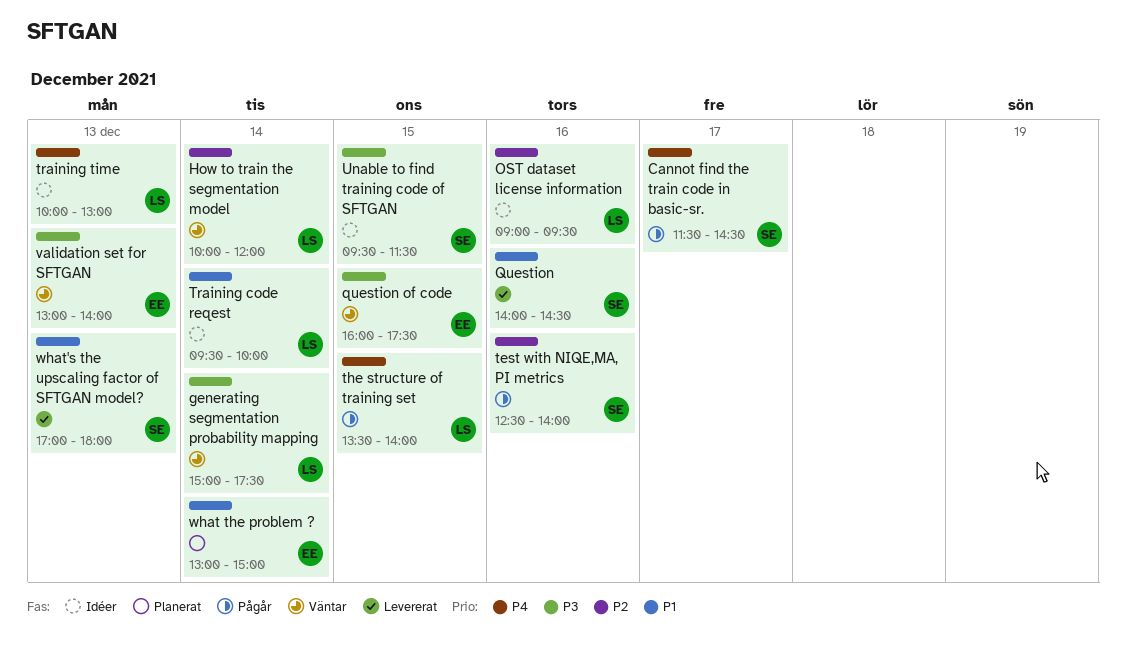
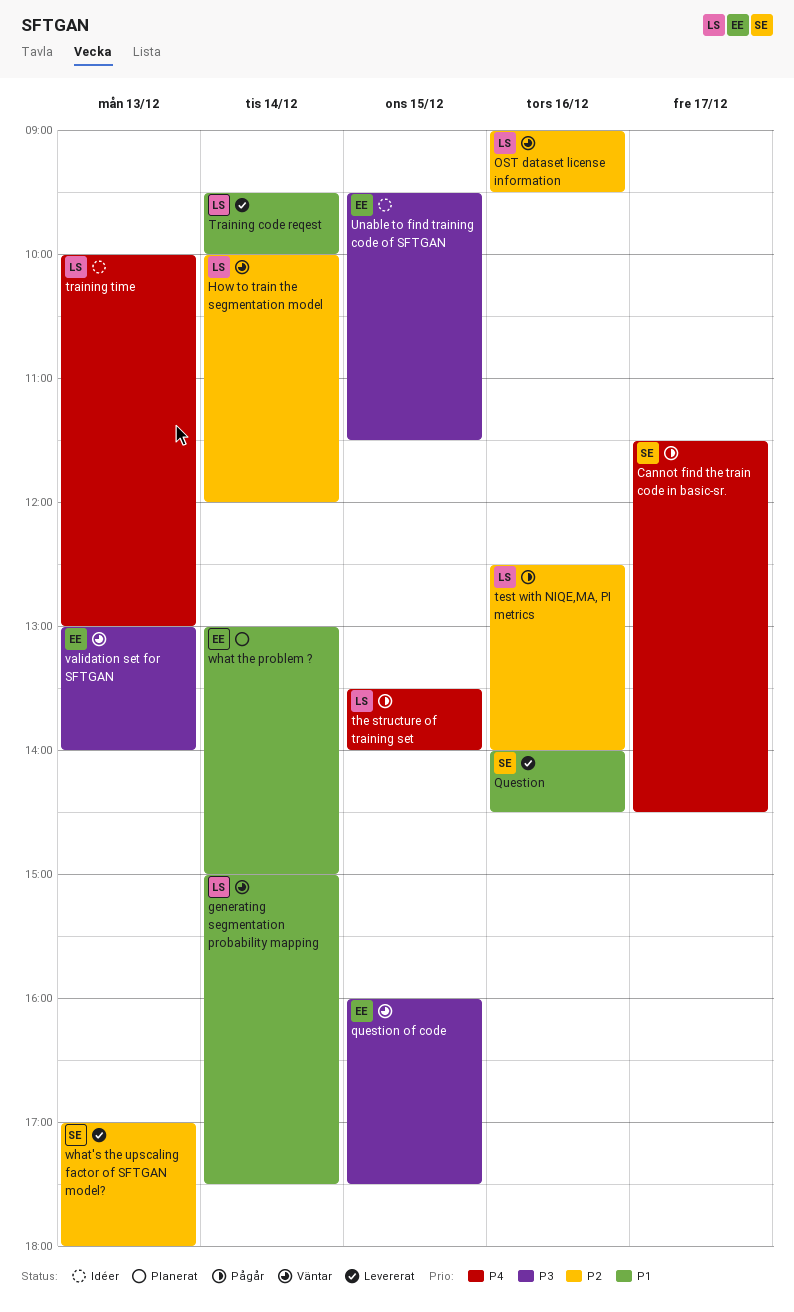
generating segmentation probability mapping, priority: P3 -> P1
OST dataset license information, status: Idéer -> Väntar
test with NIQE,MA, PI metrics, owner: SE -> LS
Training code reqest, status: Idéer -> Levererat
Unable to find training code of SFTGAN, owner: SE -> EE
what's the upscaling factor of SFTGAN model?, priority: P1 -> P2

